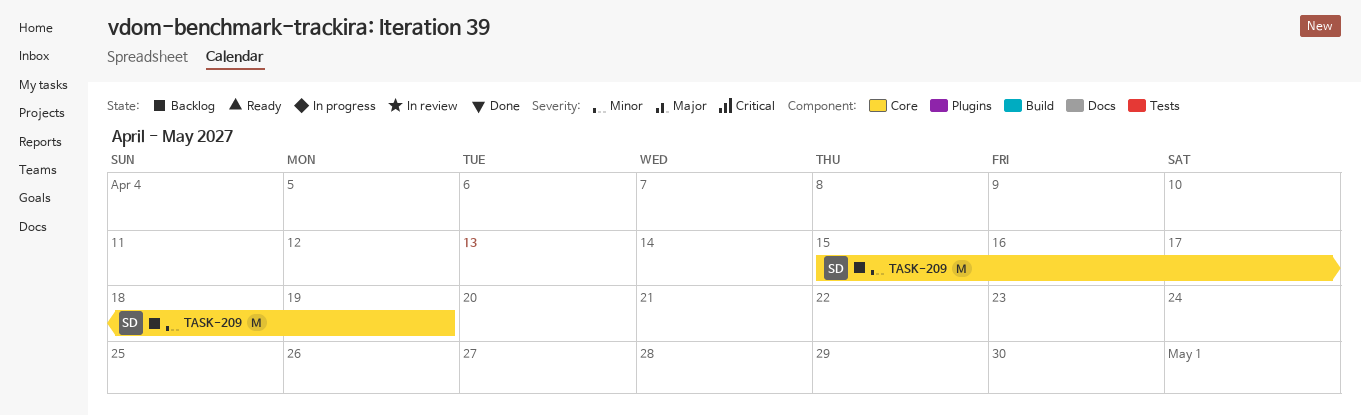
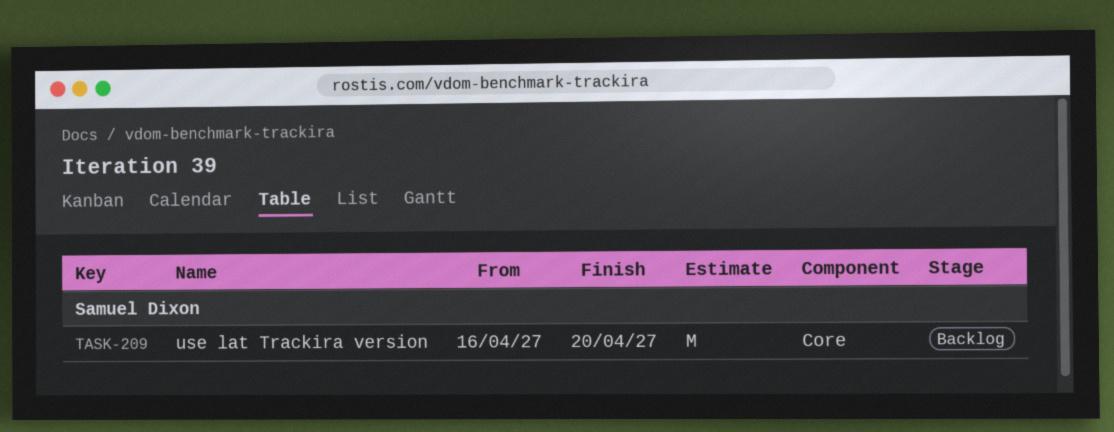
TASK-209, start: Apr 15 -> Apr 16
TASK-209, due: Apr 19 -> Apr 20

